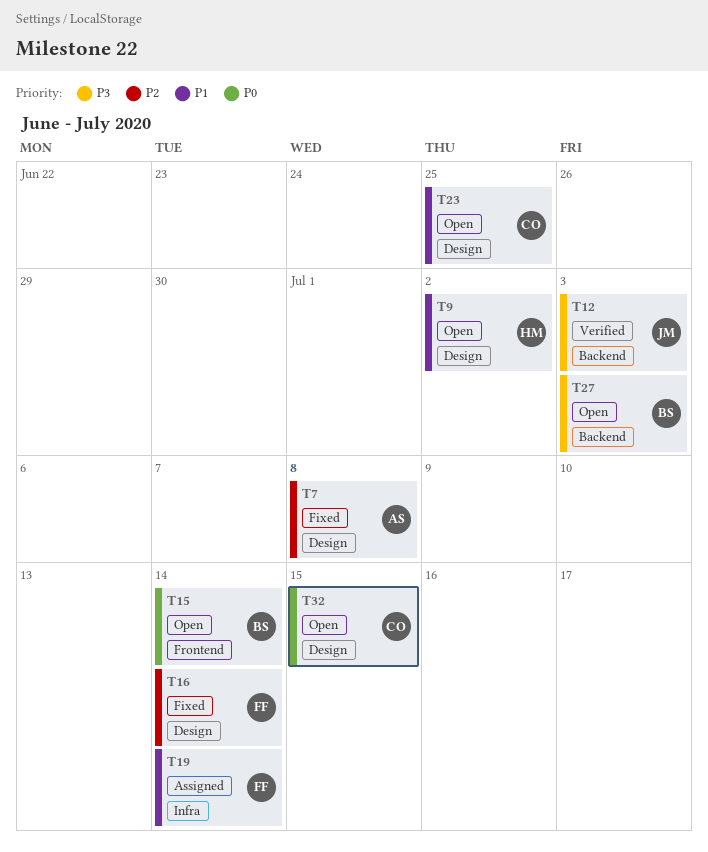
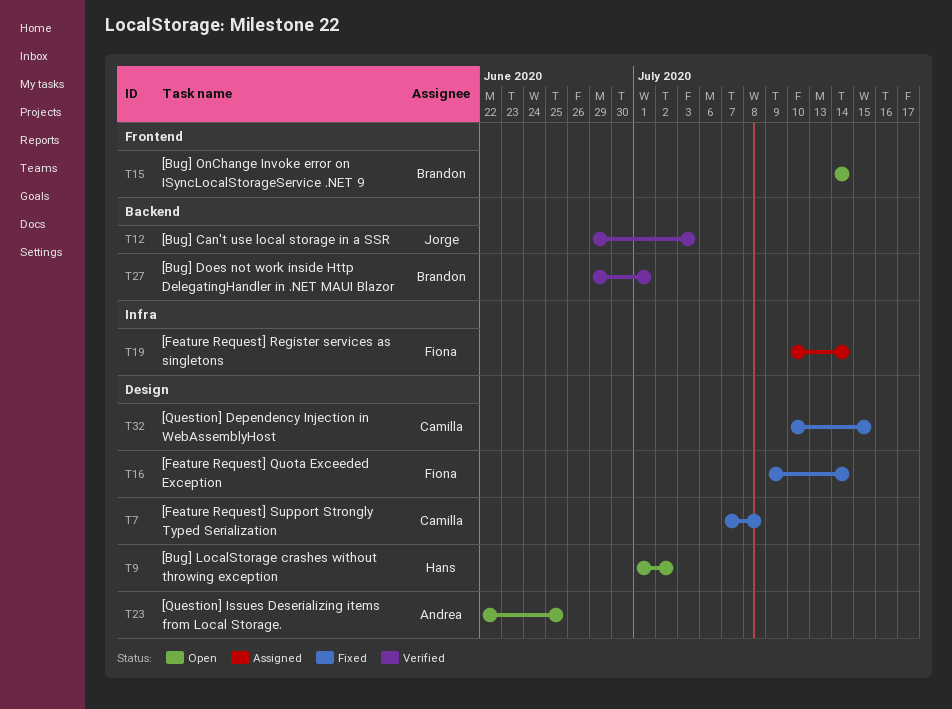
T7, owner: Andrea -> Camilla
T23, owner: Camilla -> Andrea
T27, status: Open -> Verified
T27, due: Jul 3 -> Jul 1
T32, status: Open -> Fixed

